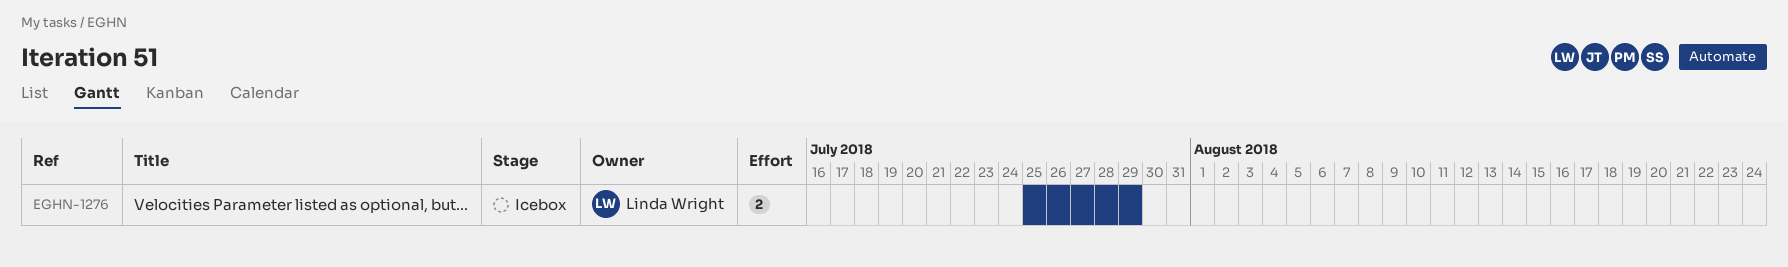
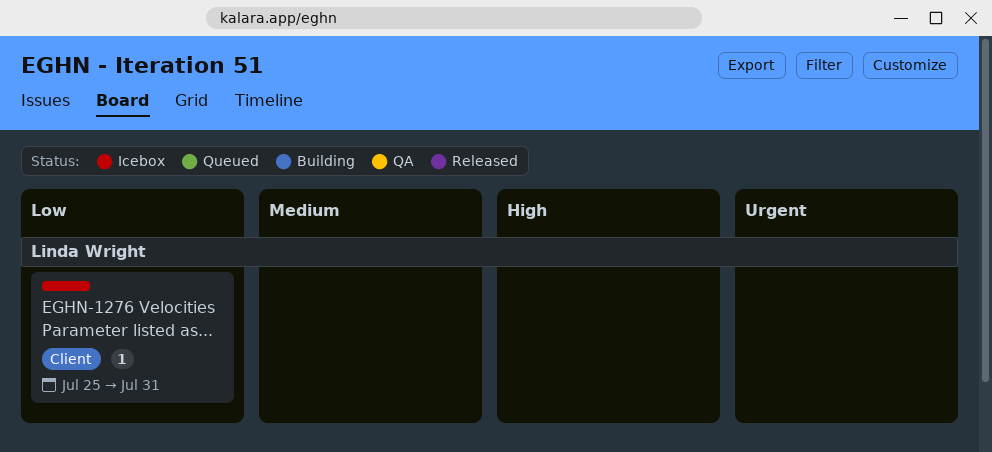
EGHN-1276, estimate: 2 -> 1
EGHN-1276, due: Jul 29 -> Jul 31

